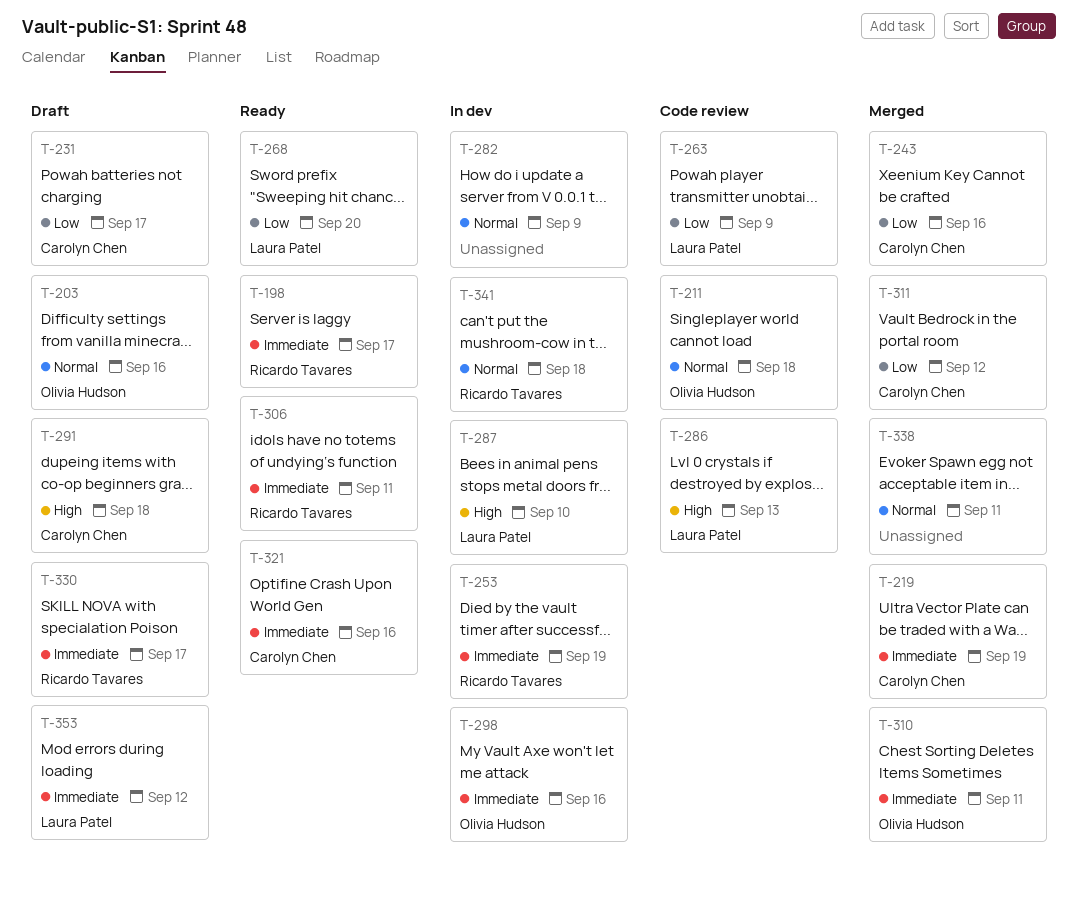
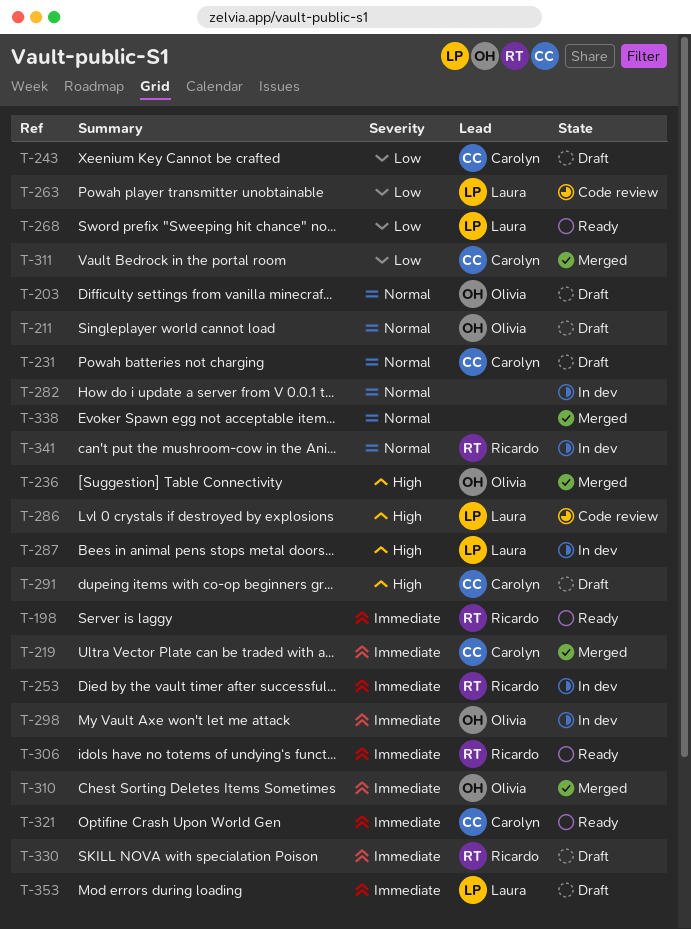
T-211, status: Code review -> Draft
T-231, priority: Low -> Normal
T-236: none -> present
T-243, status: Merged -> Draft

